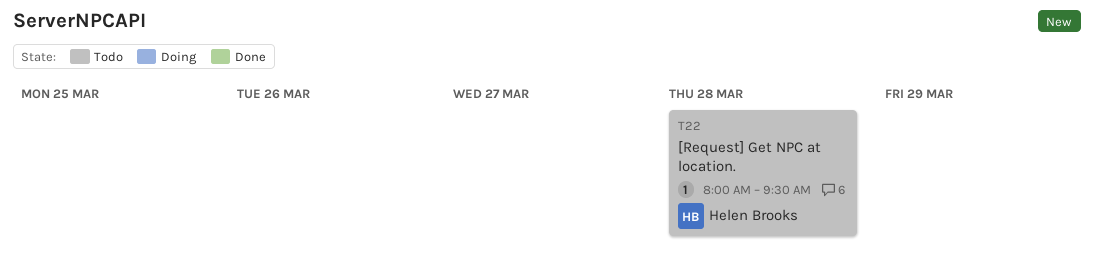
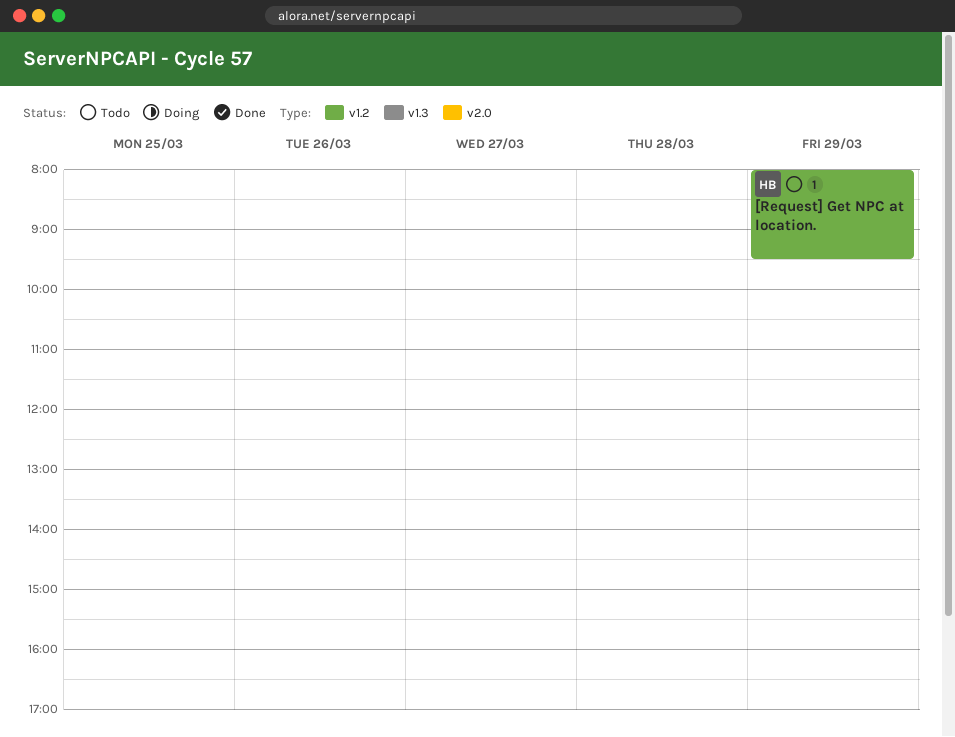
[Request] Get NPC at location., day: Mar 28 -> Mar 29

